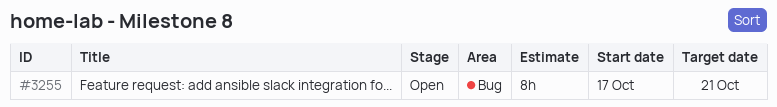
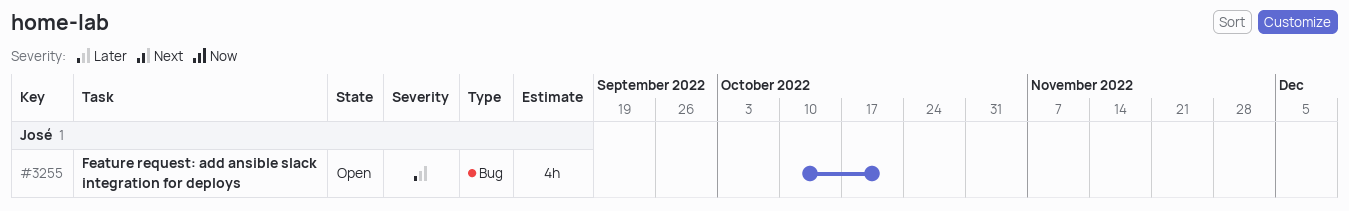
#3255, estimate: 8h -> 4h
#3255, start: Oct 17 -> Oct 10

